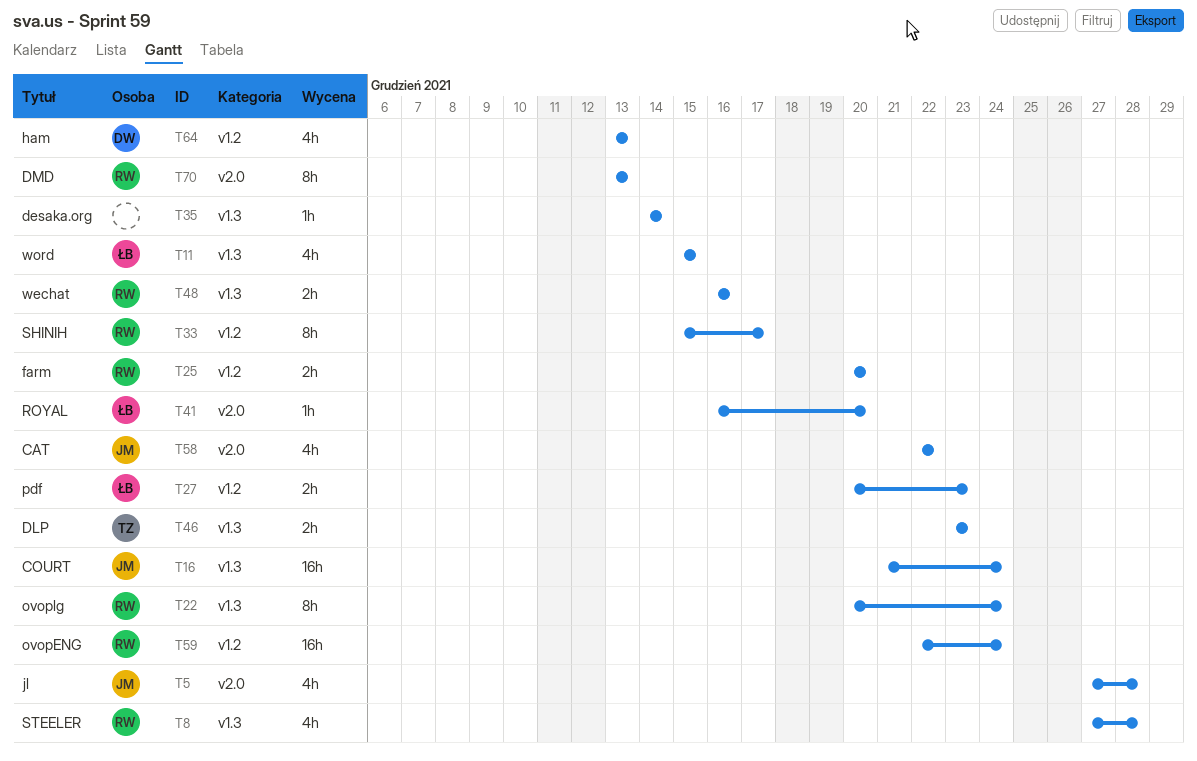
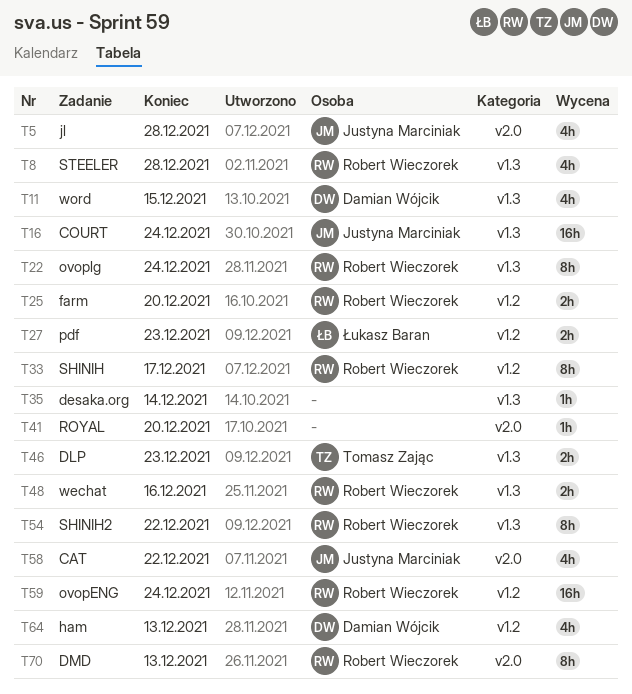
T11, owner: Łukasz Baran -> Damian Wójcik
T41, owner: Łukasz Baran -> none
T54: none -> present

